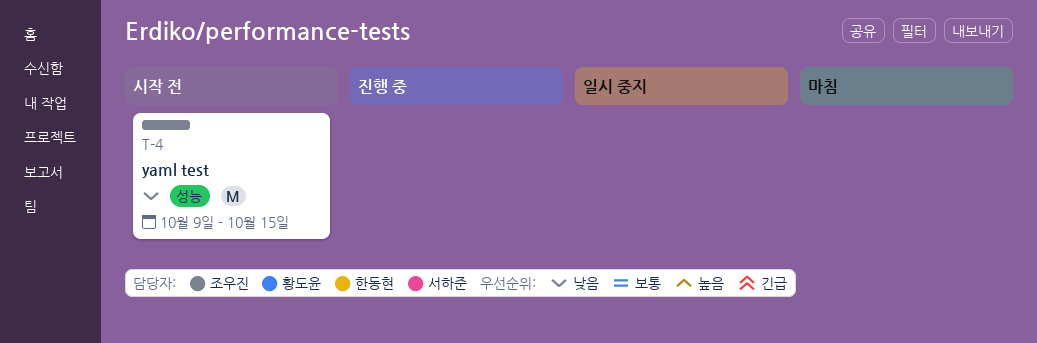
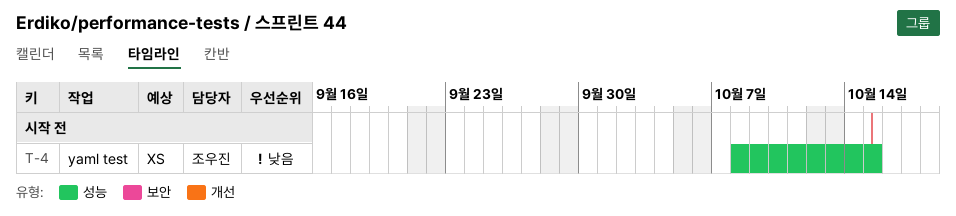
T-4, estimate: M -> XS
T-4, start: Oct 9 -> Oct 8

